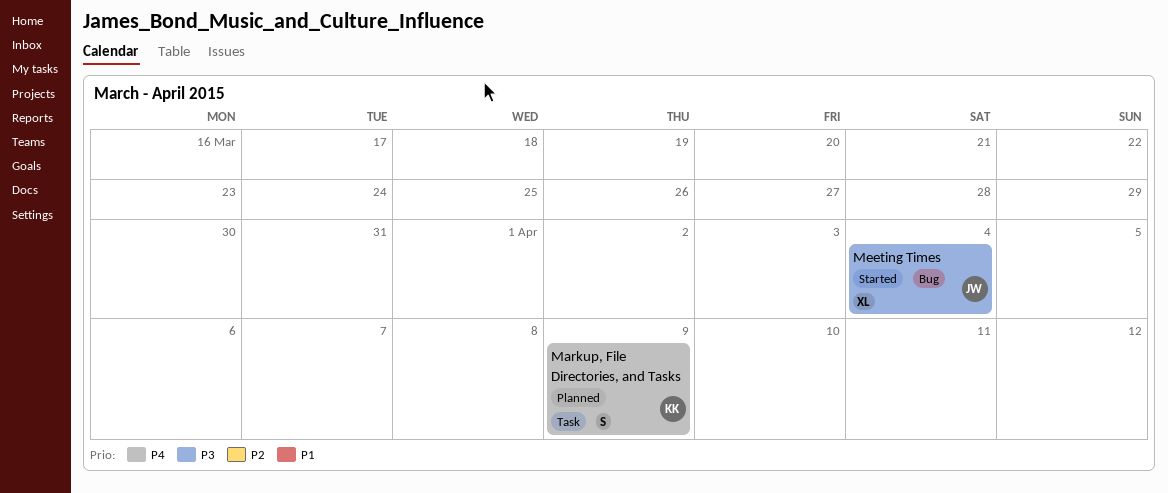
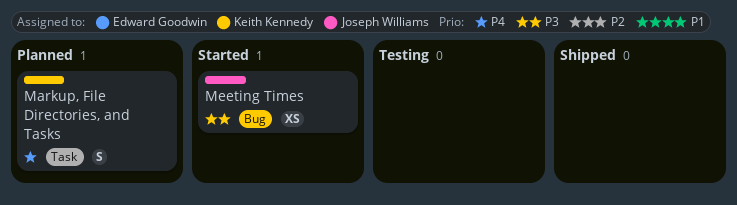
Meeting Times, estimate: XL -> XS

